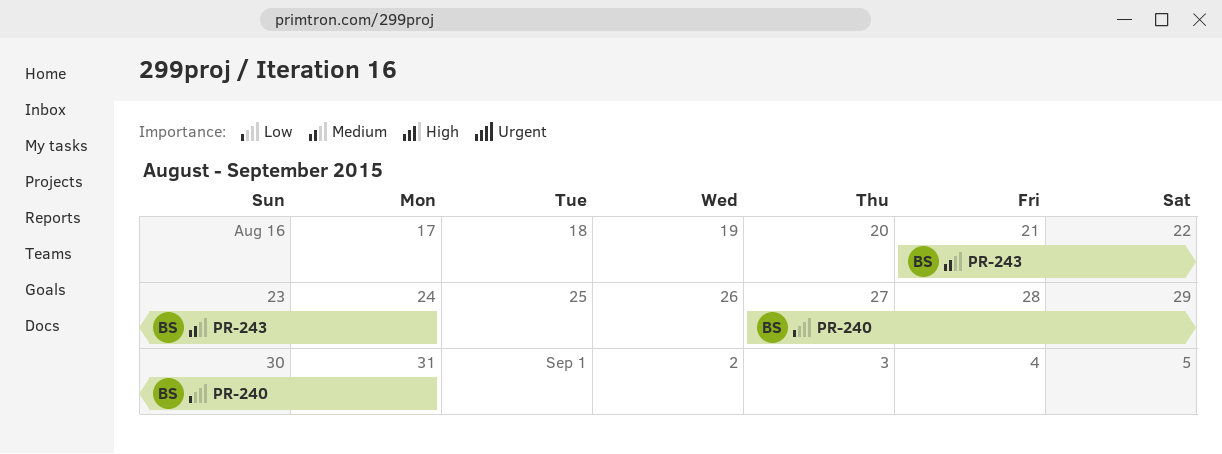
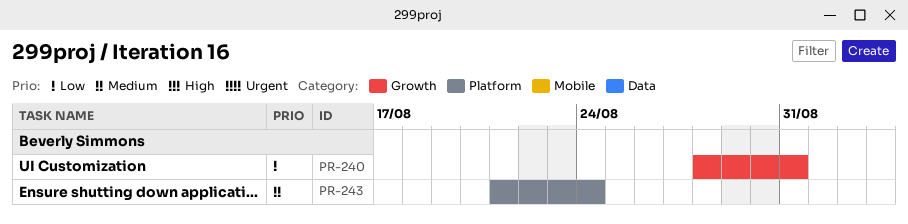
PR-240, start: Aug 27 -> Aug 28

